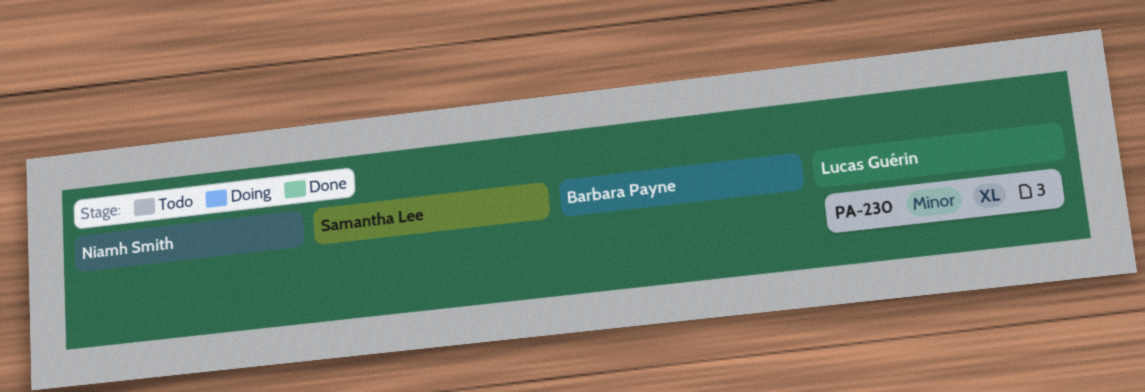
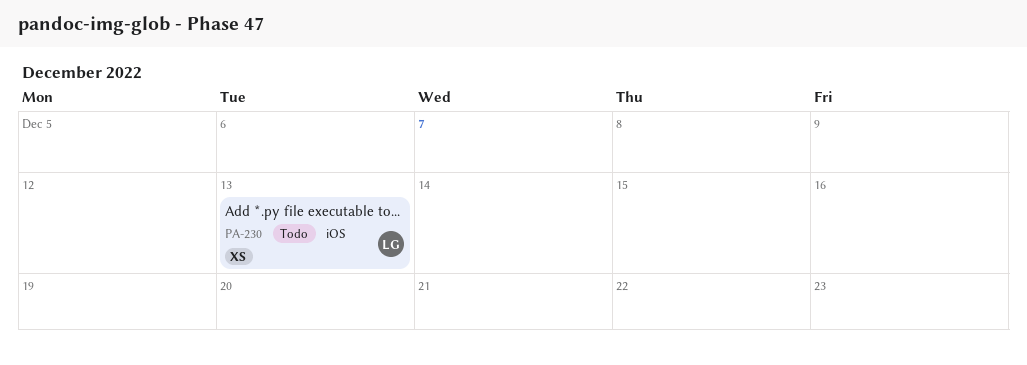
PA-230, estimate: XL -> XS

